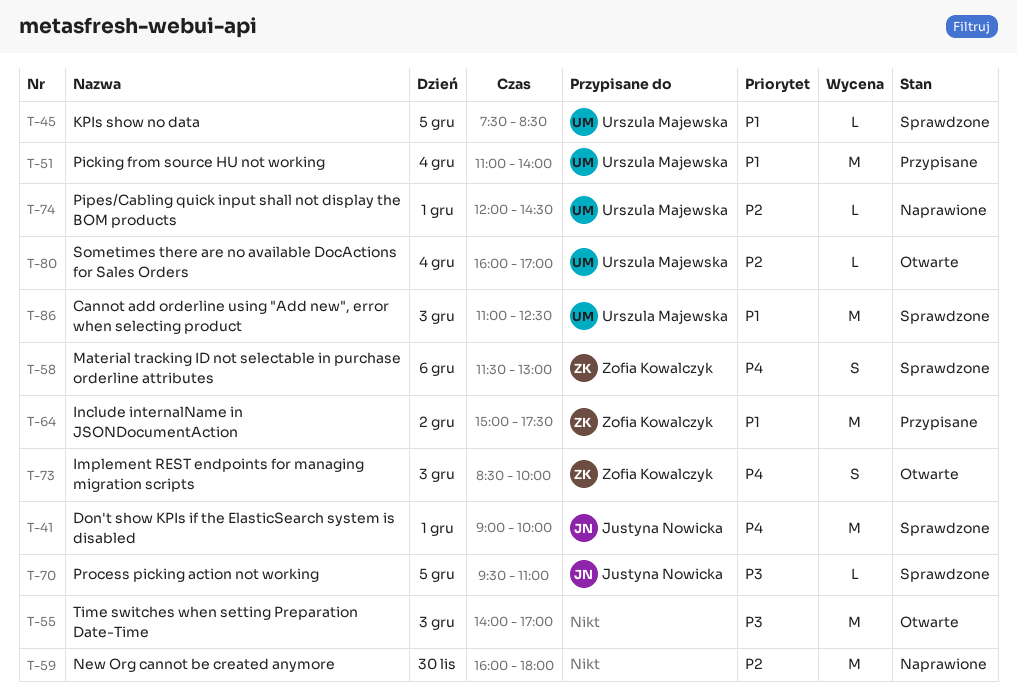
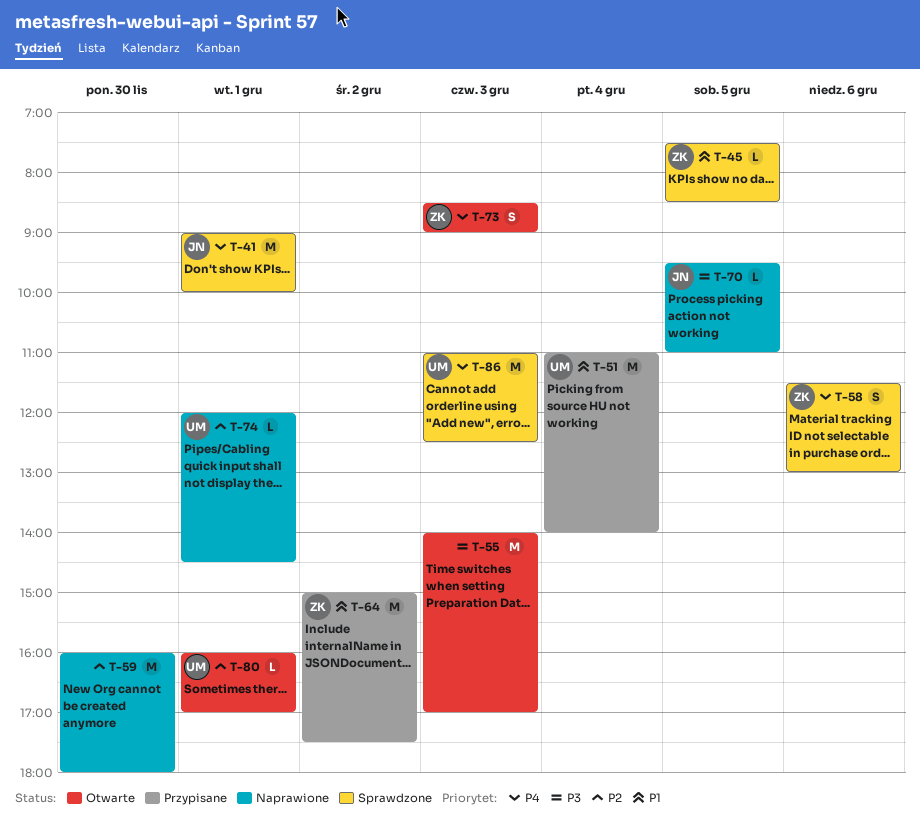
T-45, owner: Urszula Majewska -> Zofia Kowalczyk
T-70, status: Sprawdzone -> Naprawione
T-73, ends: 10:00 -> 09:00
T-80, day: Dec 4 -> Dec 1
T-86, priority: P1 -> P4

